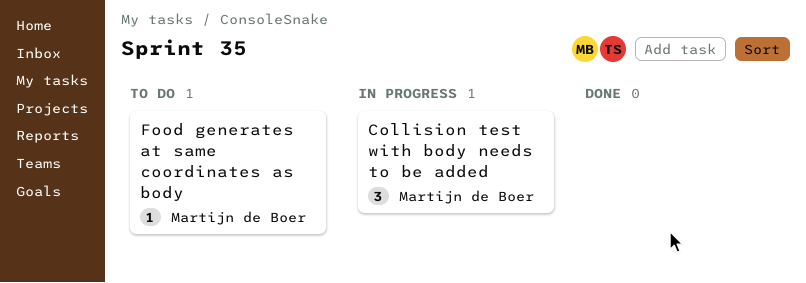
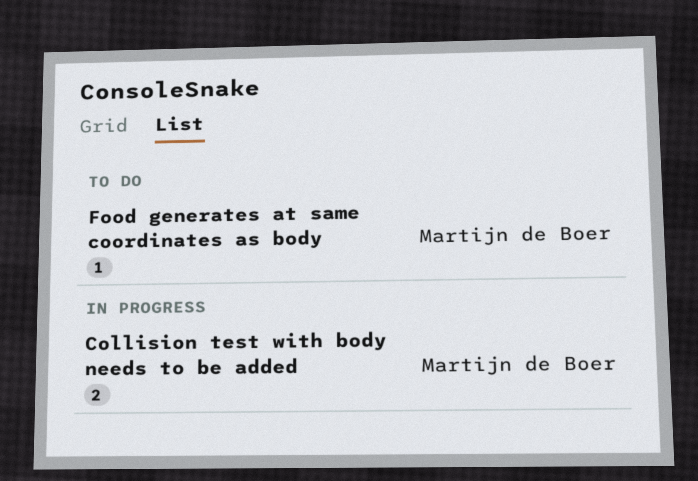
Collision test with body needs to be added, estimate: 3 -> 2

